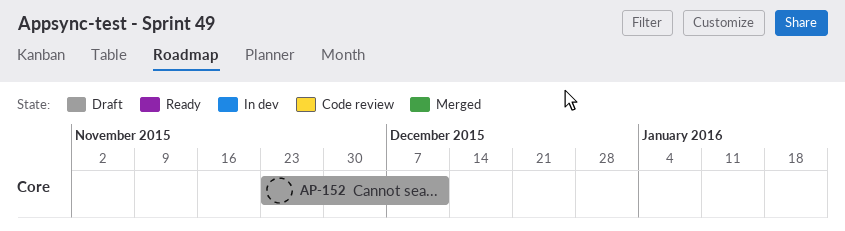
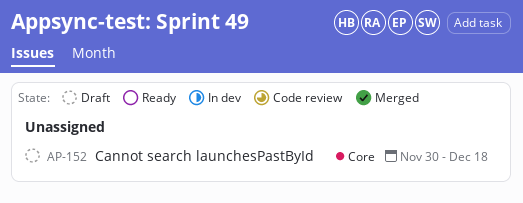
AP-152, start: Nov 23 -> Nov 30
AP-152, due: Dec 11 -> Dec 18

